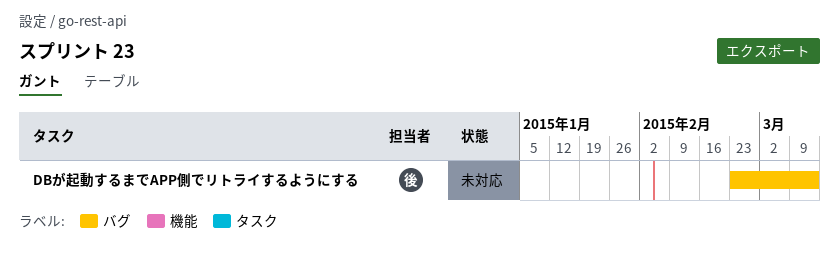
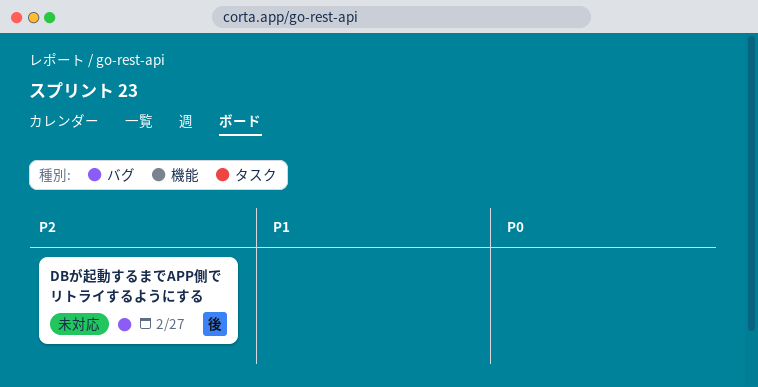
DBが起動するまでAPP側でリトライするようにする, due: Mar 13 -> Feb 27

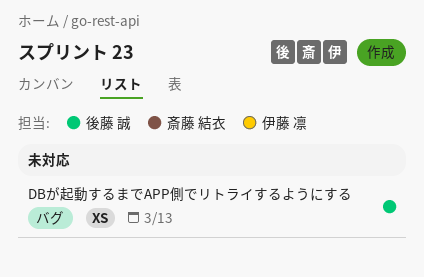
DBが起動するまでAPP側でリトライするようにする, due: Feb 27 -> Mar 13

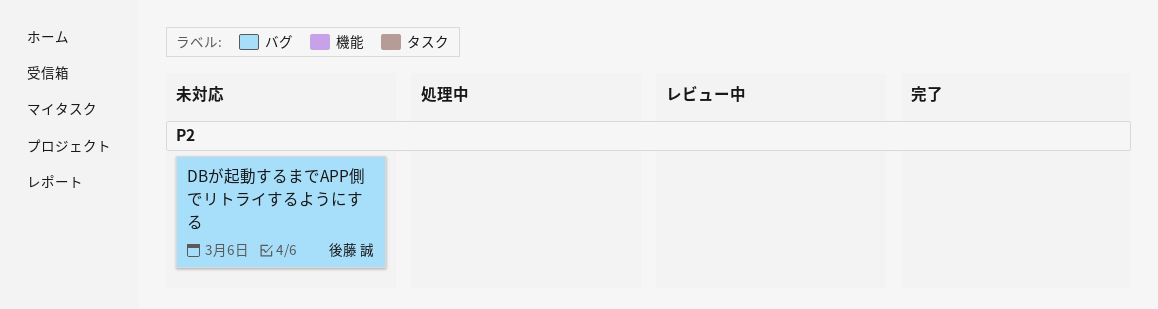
DBが起動するまでAPP側でリトライするようにする, due: Mar 13 -> Mar 6

